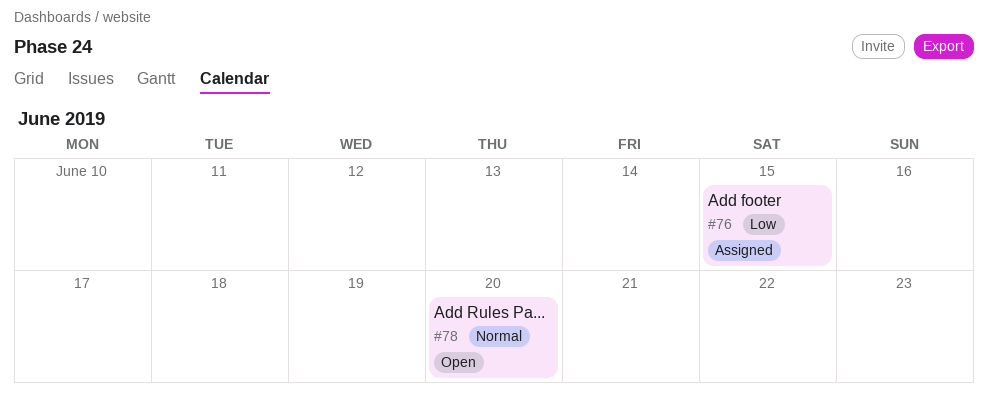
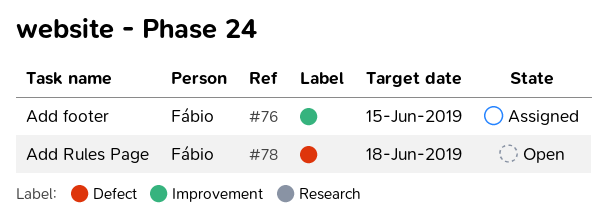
#78, due: Jun 20 -> Jun 18

